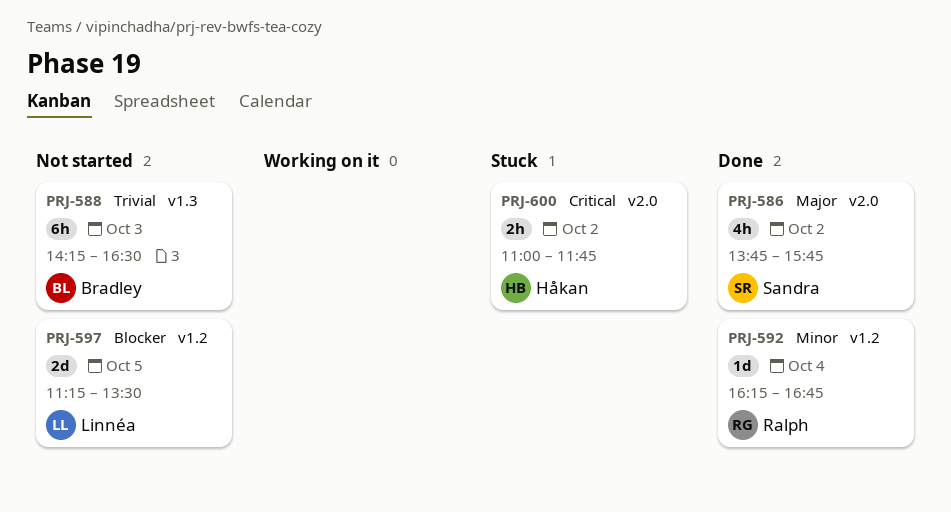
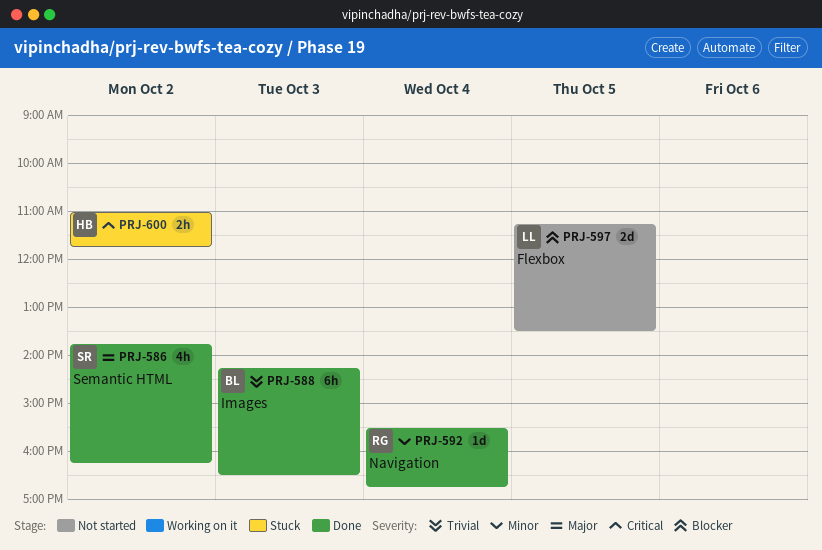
PRJ-586, ends: 15:45 -> 16:15
PRJ-588, status: Not started -> Done
PRJ-592, begins: 16:15 -> 15:30

